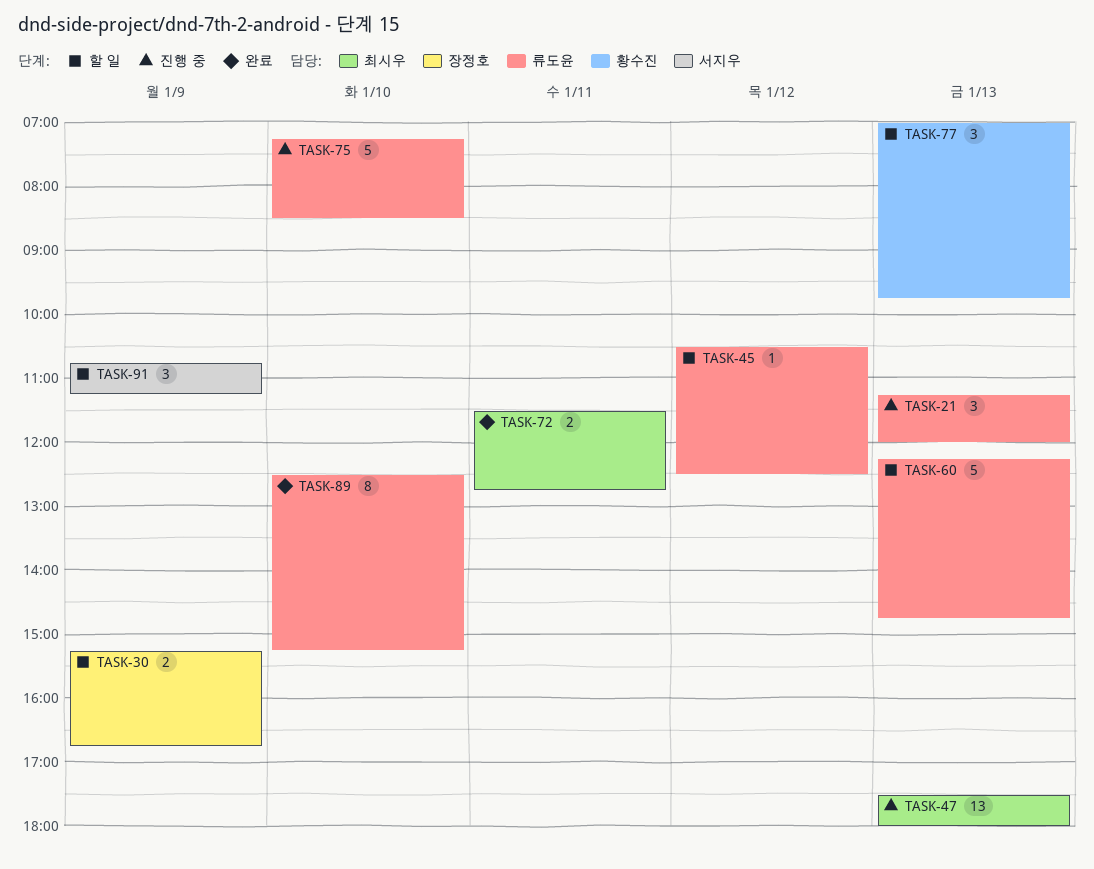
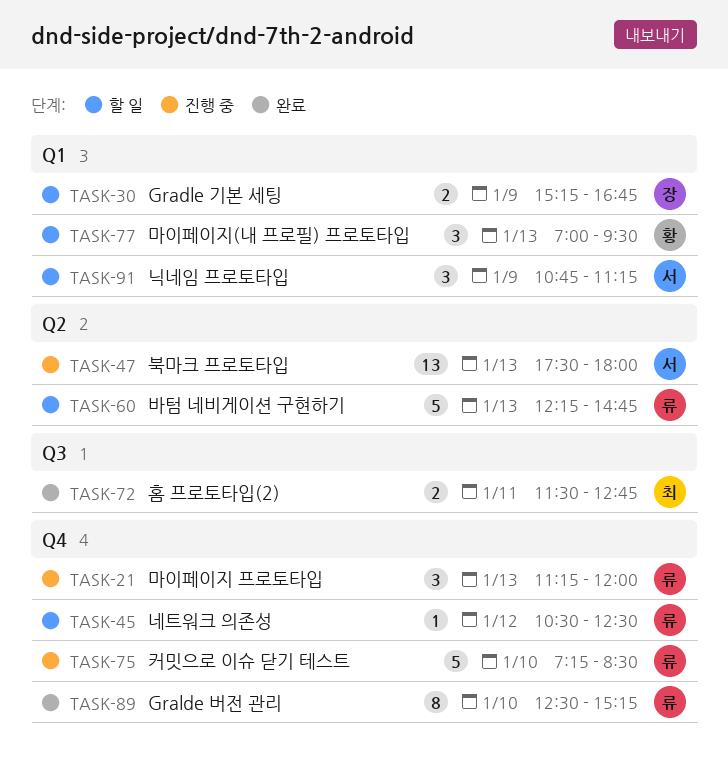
TASK-47, owner: 최시우 -> 서지우
TASK-77, ends: 09:45 -> 09:30

